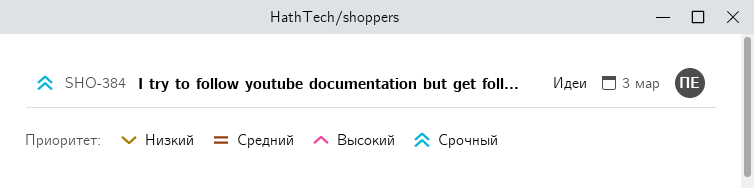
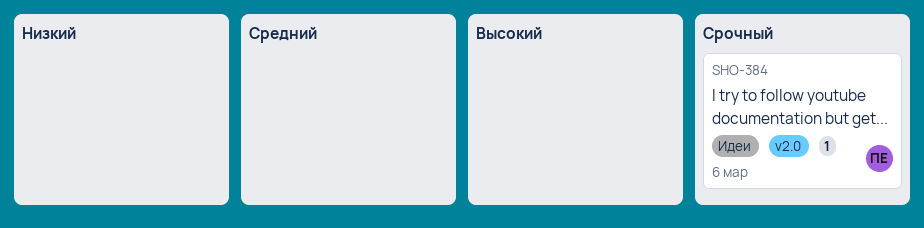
SHO-384, due: Mar 3 -> Mar 6

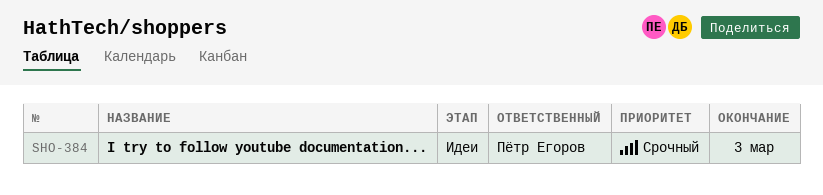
SHO-384, due: Mar 6 -> Mar 3

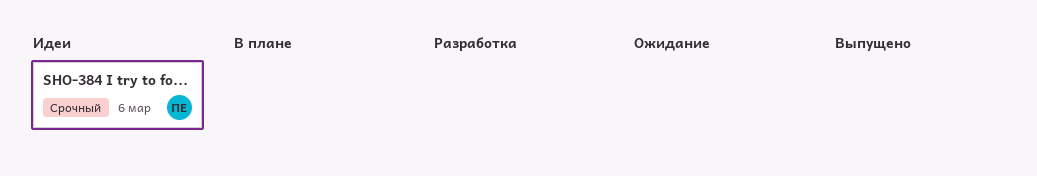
SHO-384, due: Mar 3 -> Mar 6

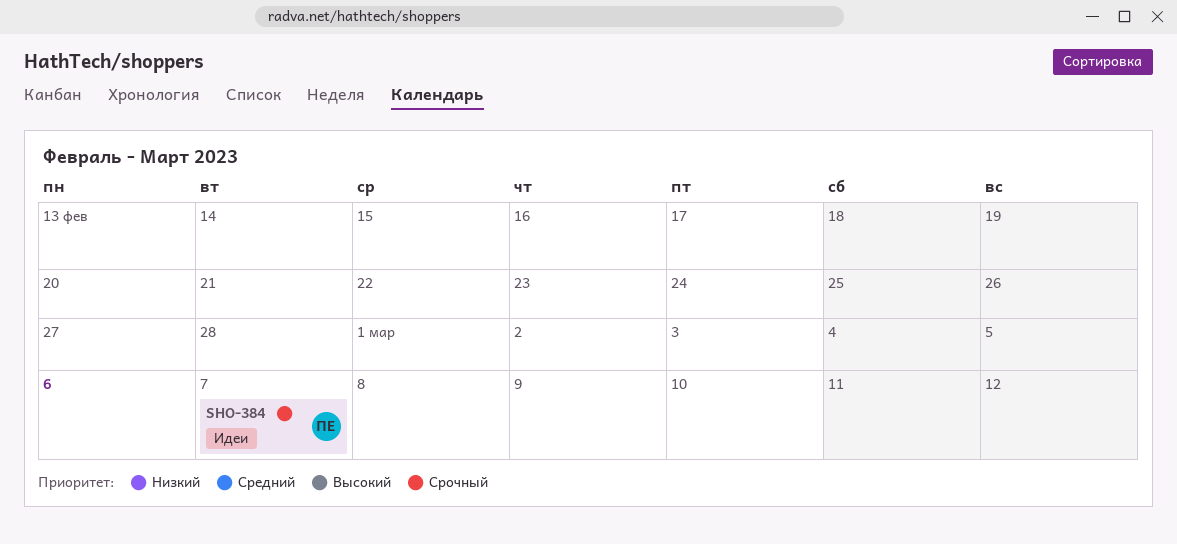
SHO-384, due: Mar 6 -> Mar 7

